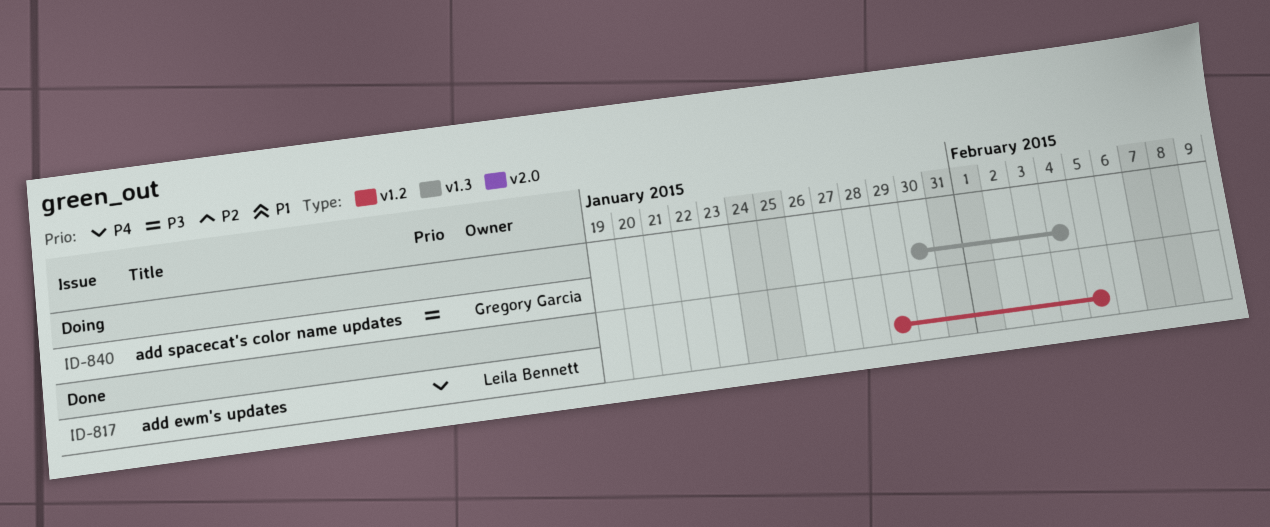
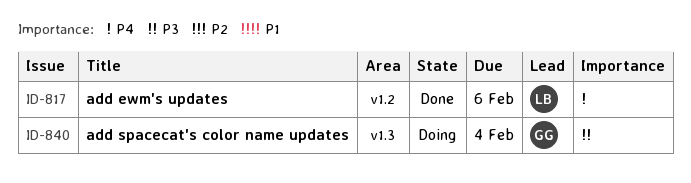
ID-817, due: Feb 5 -> Feb 6

